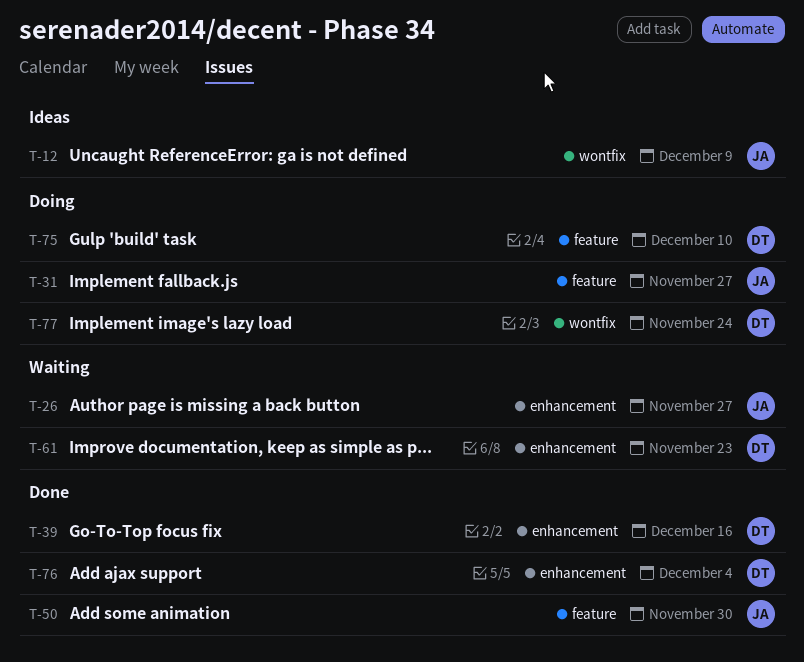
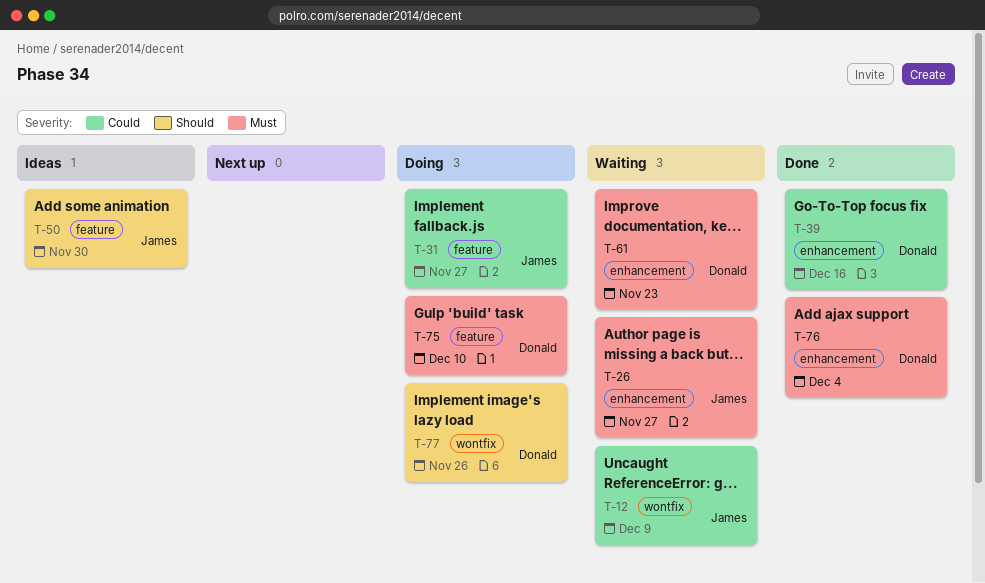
T-12, status: Ideas -> Waiting
T-50, status: Done -> Ideas
T-77, due: Nov 24 -> Nov 26

